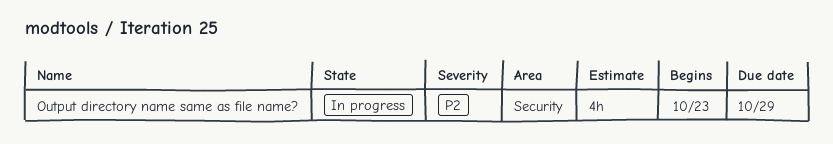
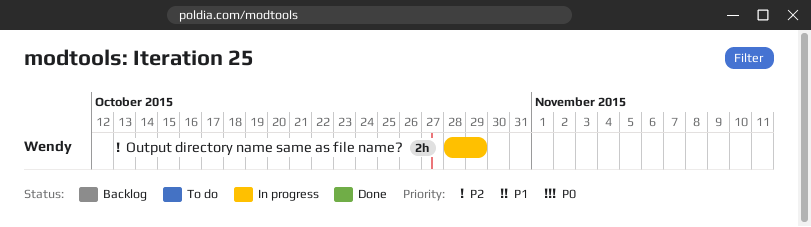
Output directory name same as file name?, estimate: 4h -> 2h
Output directory name same as file name?, start: Oct 23 -> Oct 28

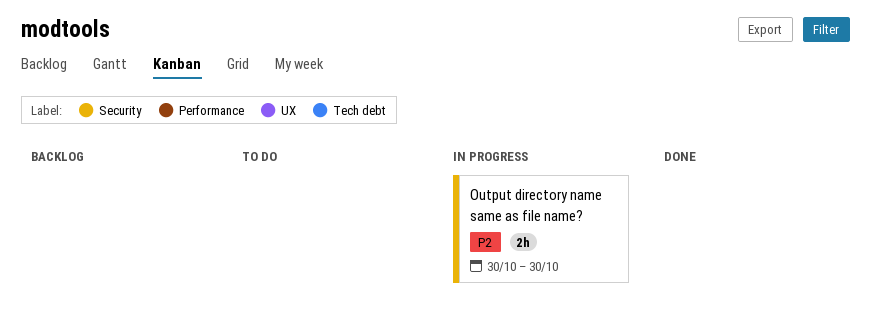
Output directory name same as file name?, start: Oct 28 -> Oct 30
Output directory name same as file name?, due: Oct 29 -> Oct 30

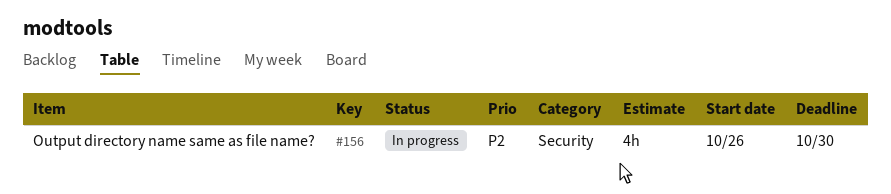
Output directory name same as file name?, estimate: 2h -> 4h
Output directory name same as file name?, start: Oct 30 -> Oct 26

